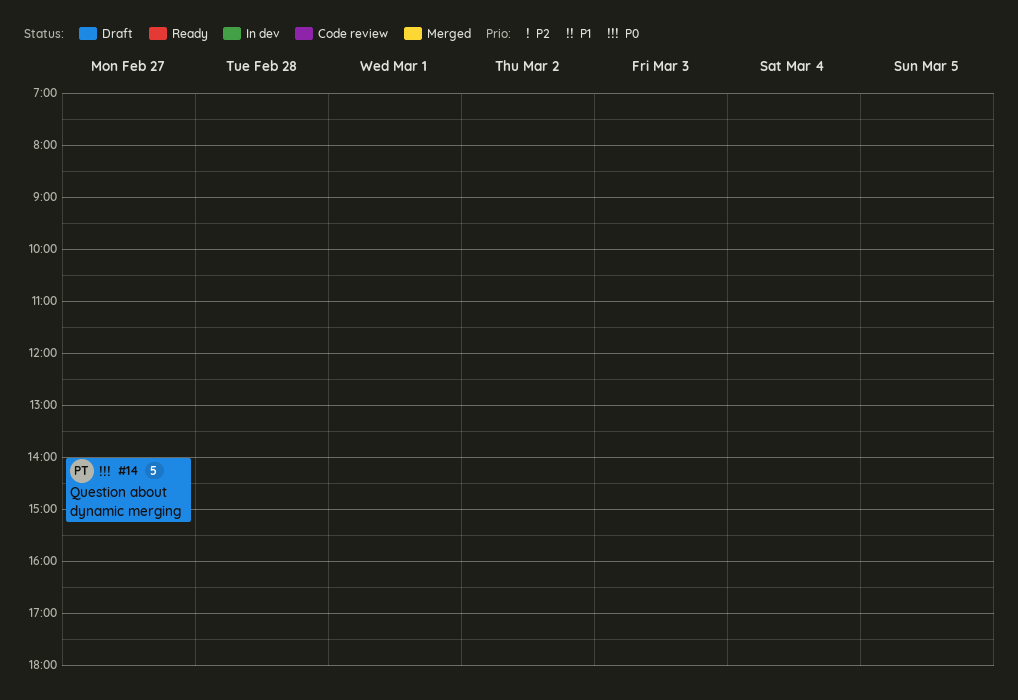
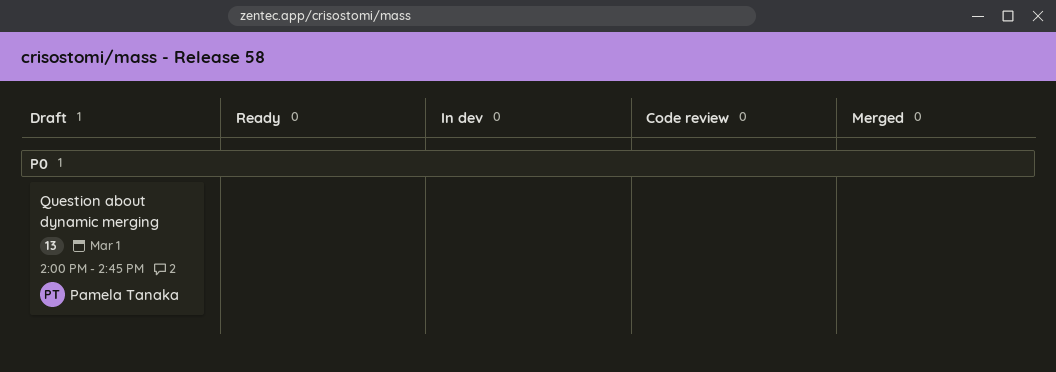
Question about dynamic merging, estimate: 5 -> 13
Question about dynamic merging, day: Feb 27 -> Mar 1
Question about dynamic merging, ends: 15:15 -> 14:45

